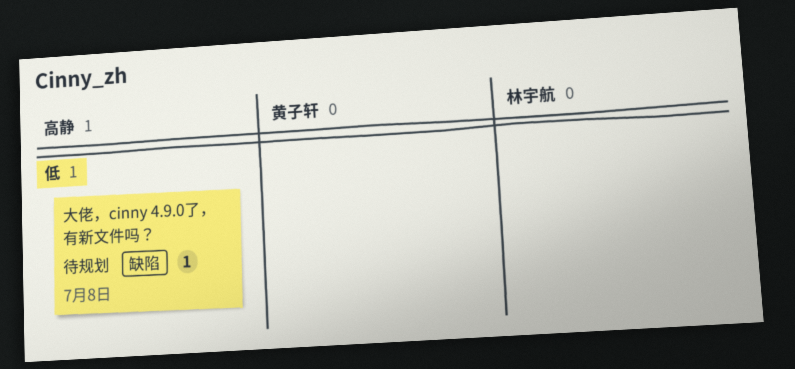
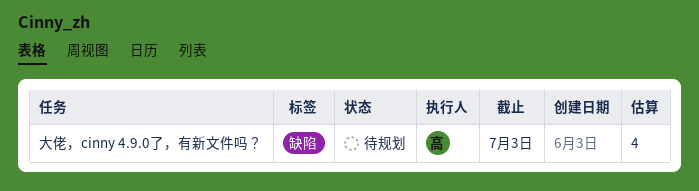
大佬，cinny 4.9.0了，有新文件吗？, estimate: 1 -> 4
大佬，cinny 4.9.0了，有新文件吗？, due: Jul 8 -> Jul 3

